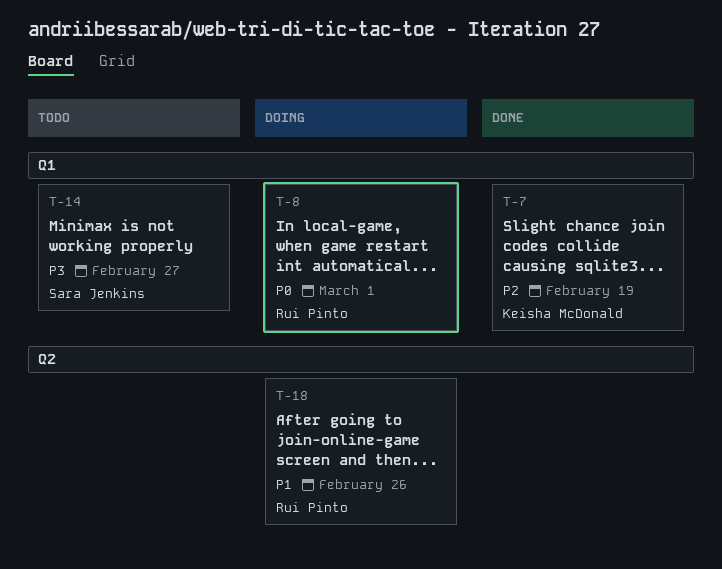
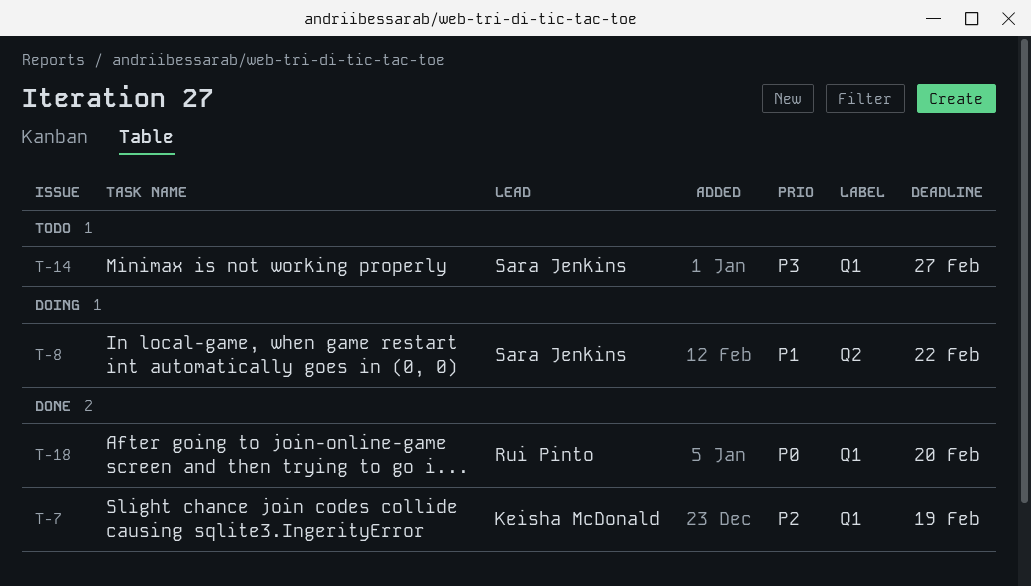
T-8, owner: Rui Pinto -> Sara Jenkins
T-8, priority: P0 -> P1
T-8, label: Q1 -> Q2
T-8, due: Mar 1 -> Feb 22
T-18, status: Doing -> Done
T-18, priority: P1 -> P0
T-18, label: Q2 -> Q1
T-18, due: Feb 26 -> Feb 20

